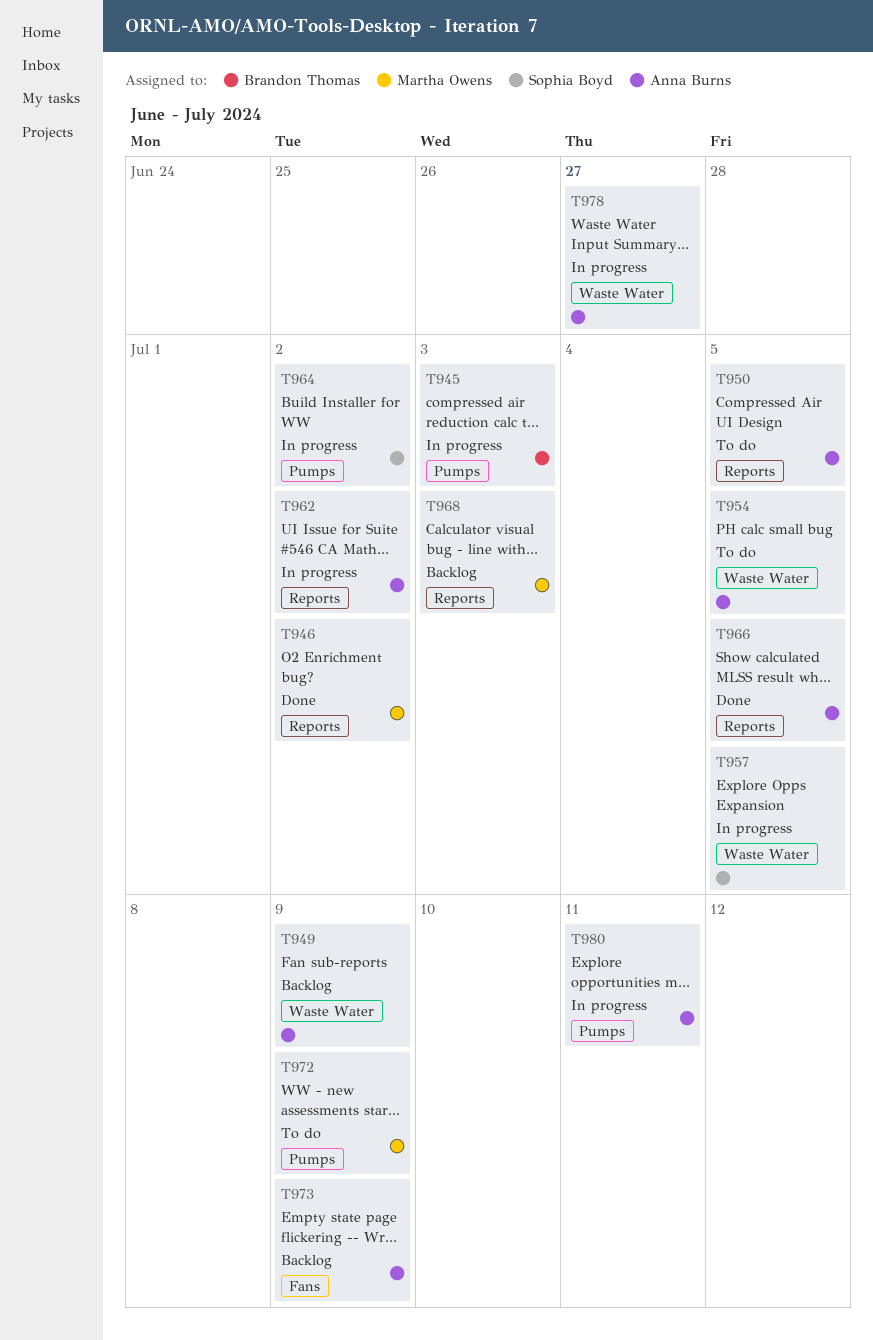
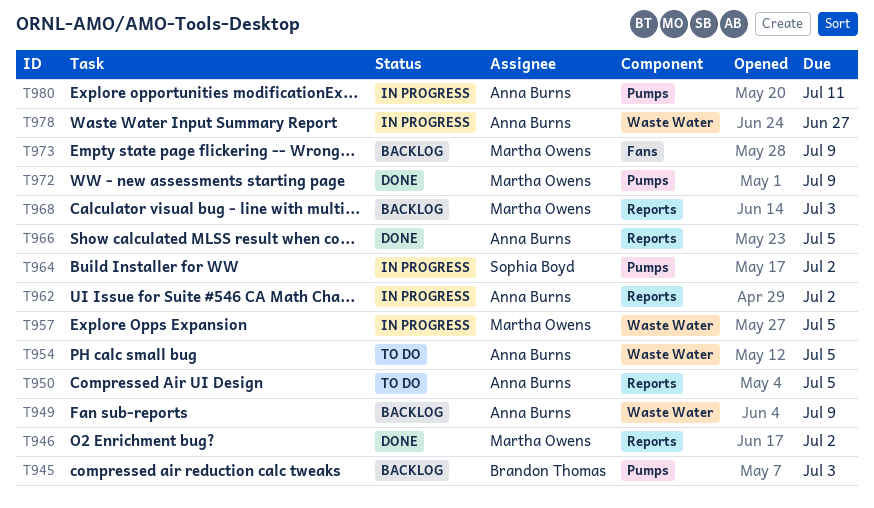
T945, status: In progress -> Backlog
T957, owner: Sophia Boyd -> Martha Owens
T972, status: To do -> Done
T973, owner: Anna Burns -> Martha Owens

